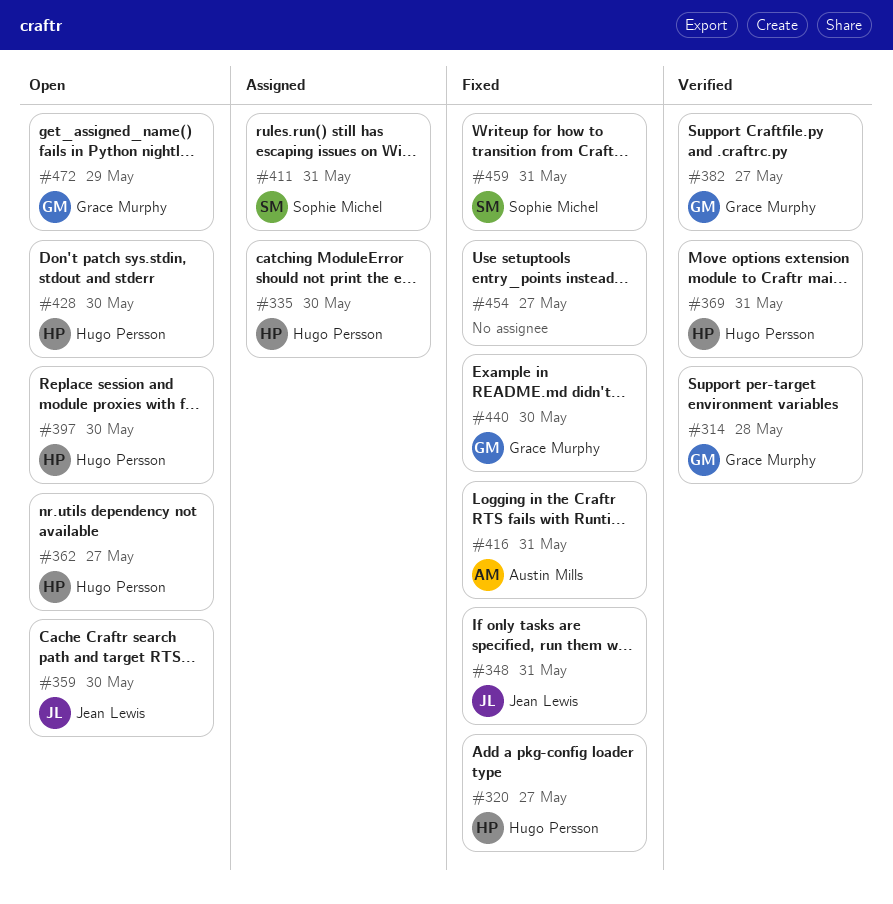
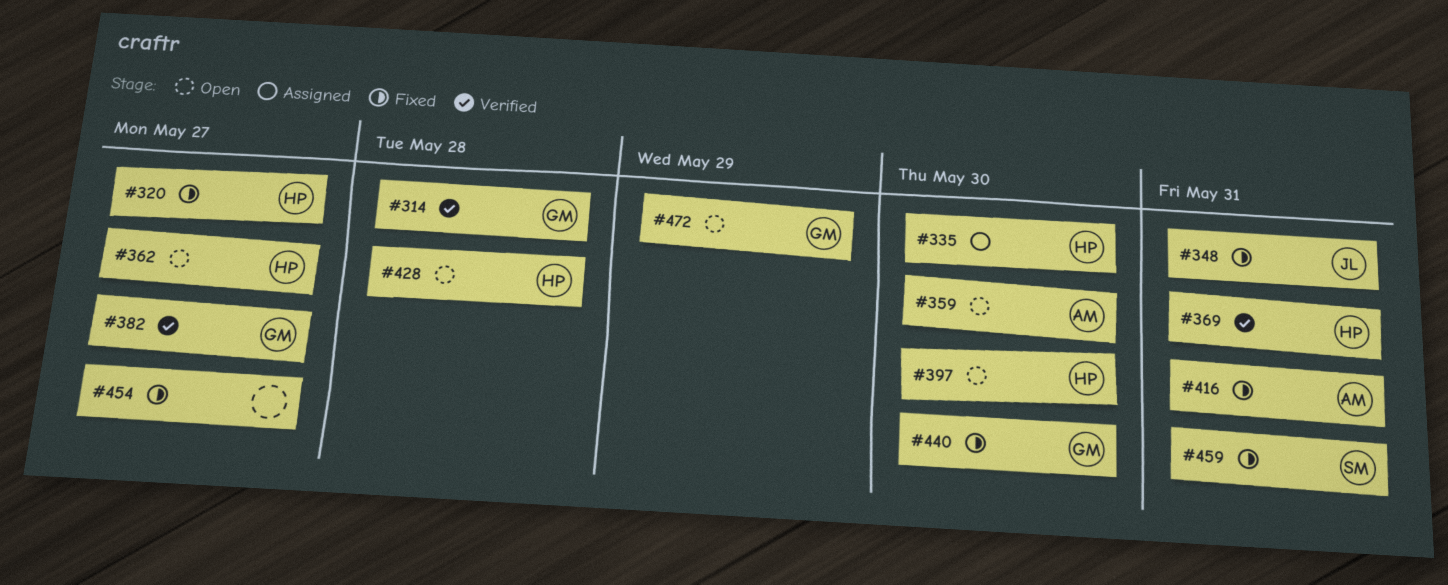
#359, owner: Jean Lewis -> Austin Mills
#411: present -> none
#428, due: May 30 -> May 28

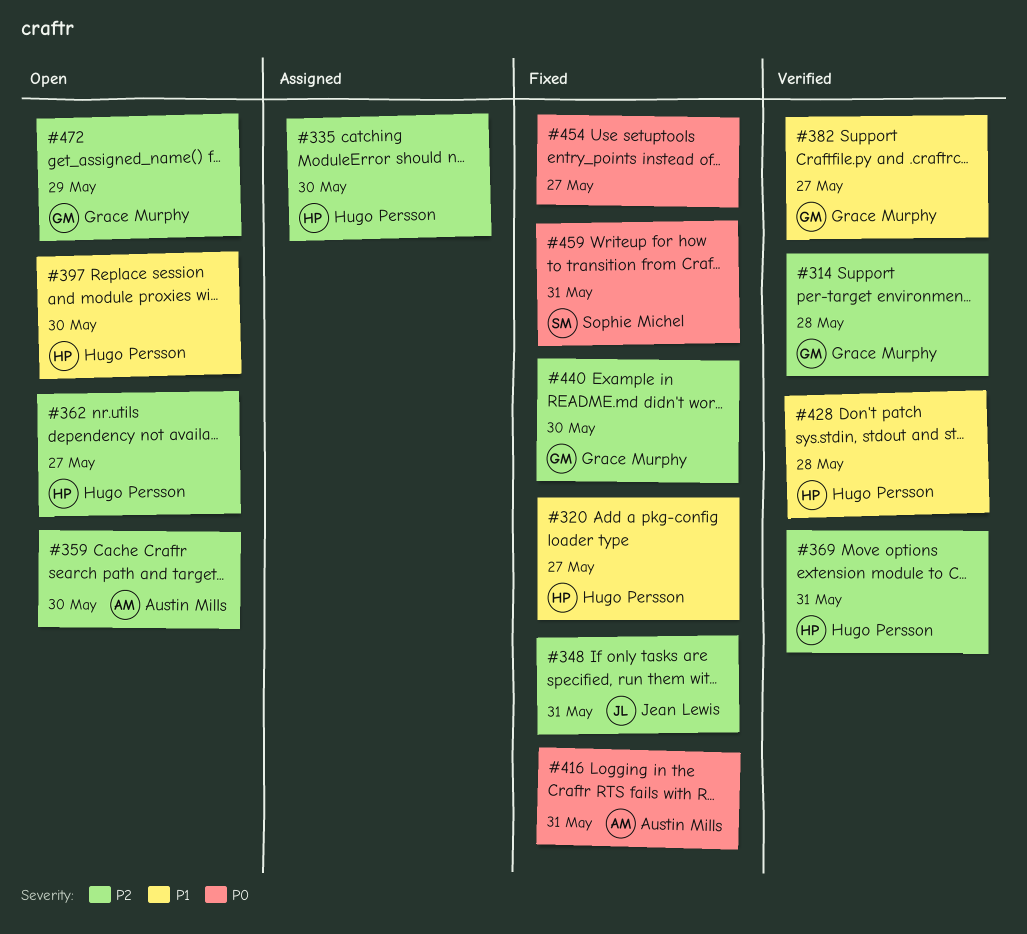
#428, status: Open -> Verified

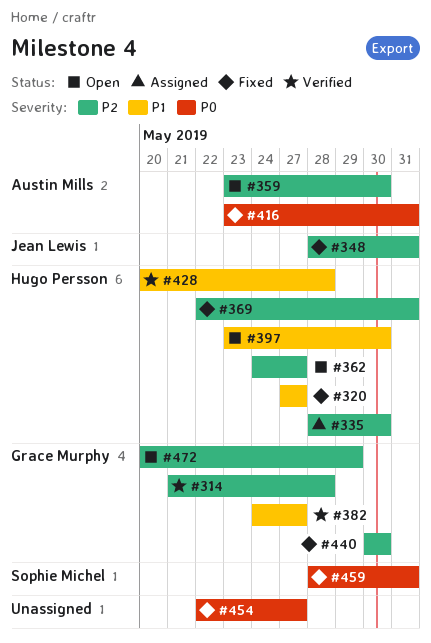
#369, status: Verified -> Fixed

